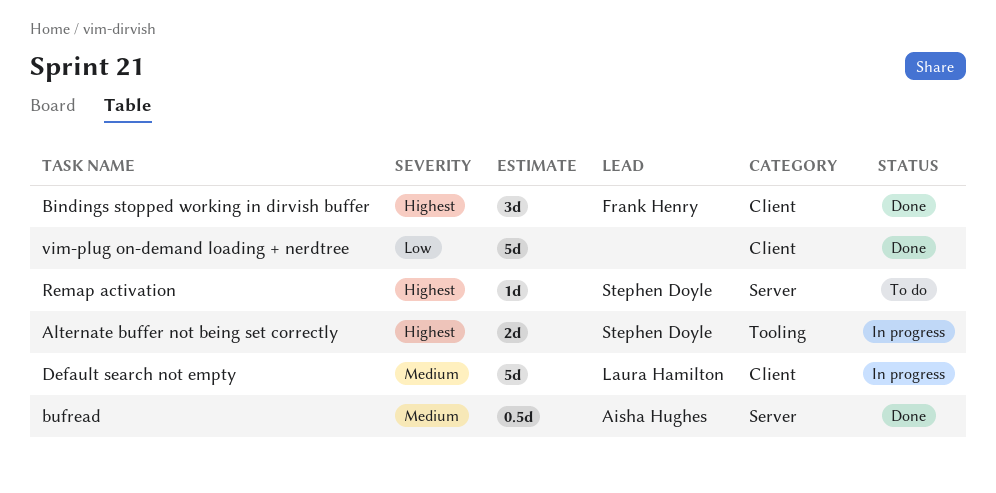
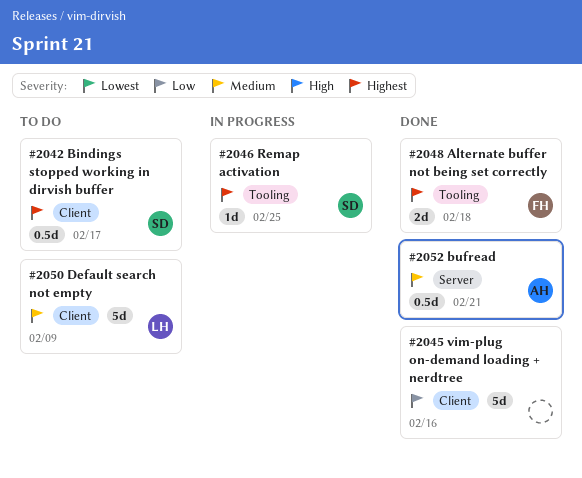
Alternate buffer not being set correctly, status: In progress -> Done
Alternate buffer not being set correctly, owner: Stephen Doyle -> Frank Henry
Bindings stopped working in dirvish buffer, status: Done -> To do
Bindings stopped working in dirvish buffer, owner: Frank Henry -> Stephen Doyle
Bindings stopped working in dirvish buffer, estimate: 3d -> 0.5d
Default search not empty, status: In progress -> To do
Remap activation, status: To do -> In progress
Remap activation, label: Server -> Tooling

